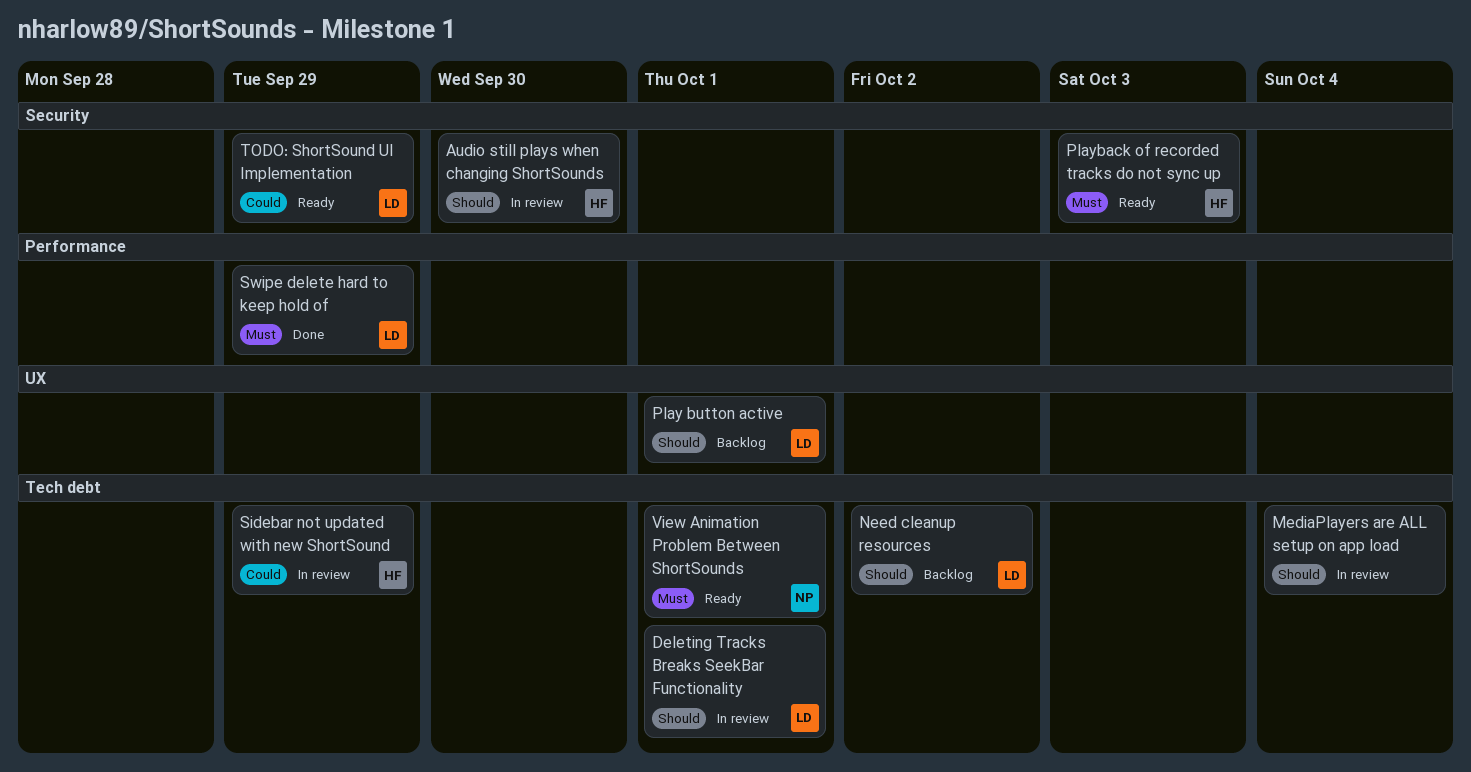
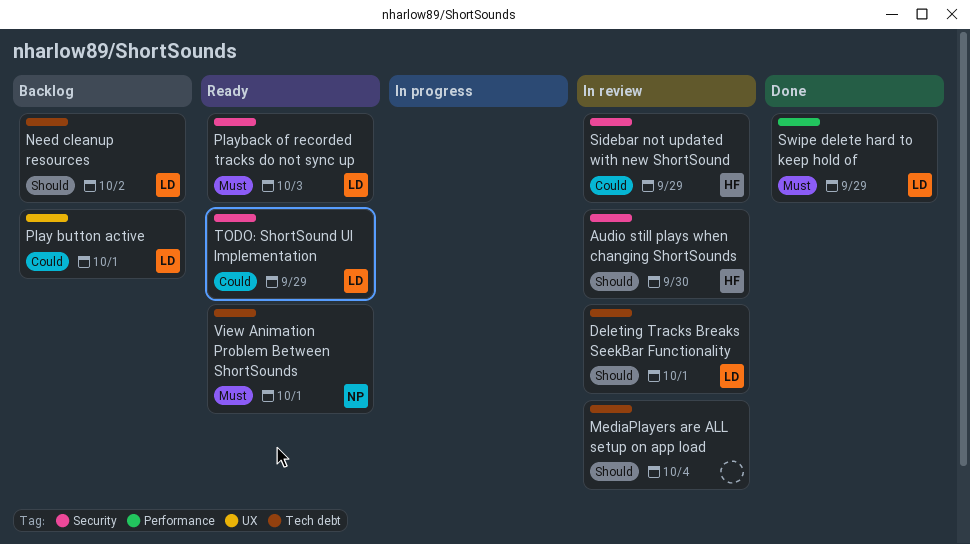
Play button active, priority: Should -> Could
Playback of recorded tracks do not sync up, owner: HF -> LD
Sidebar not updated with new ShortSound, label: Tech debt -> Security

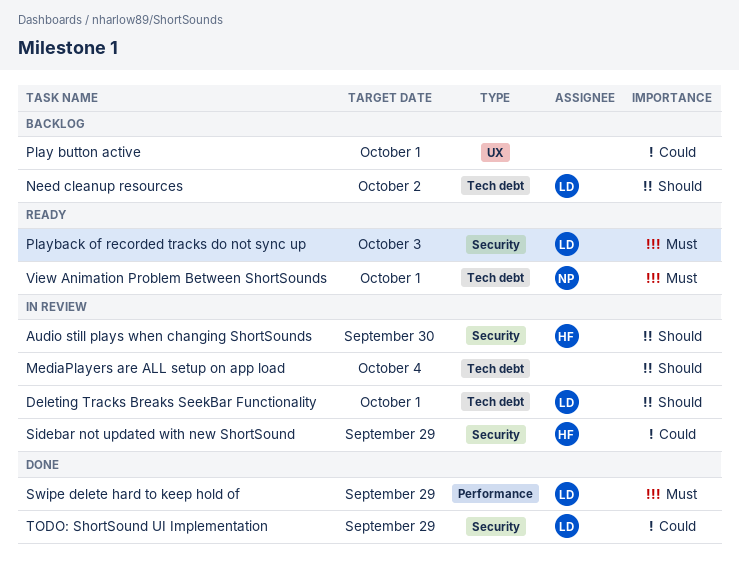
Play button active, owner: LD -> none
TODO: ShortSound UI Implementation, status: Ready -> Done

